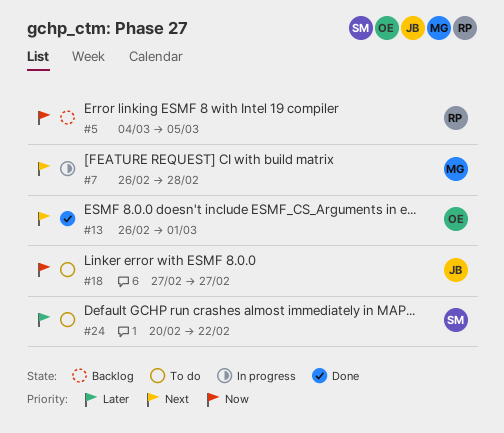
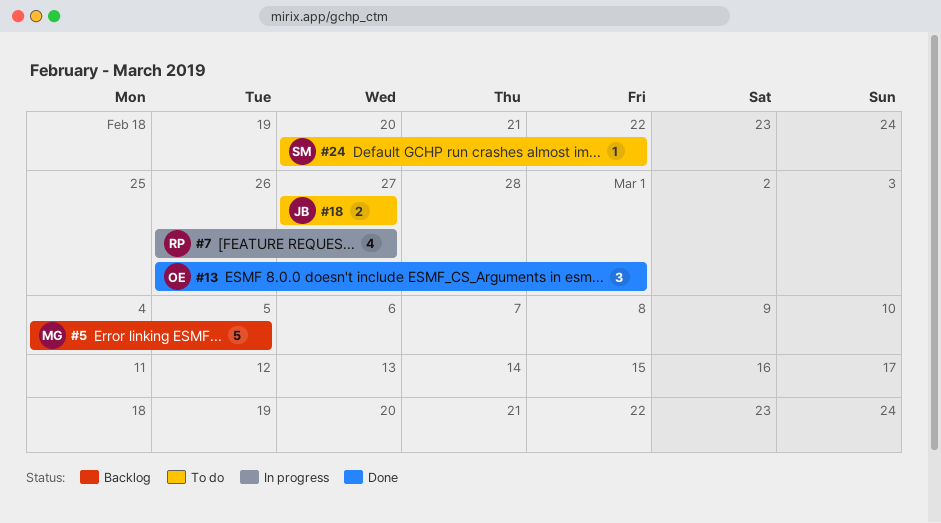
#5, owner: RP -> MG
#7, owner: MG -> RP
#7, due: Feb 28 -> Feb 27

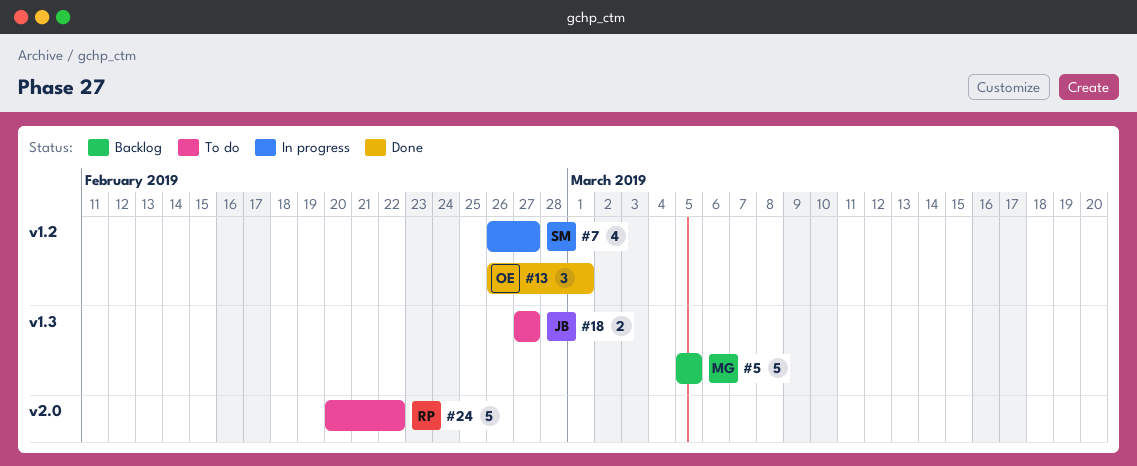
#5, start: Mar 4 -> Mar 5
#7, owner: RP -> SM
#24, owner: SM -> RP
#24, estimate: 1 -> 5

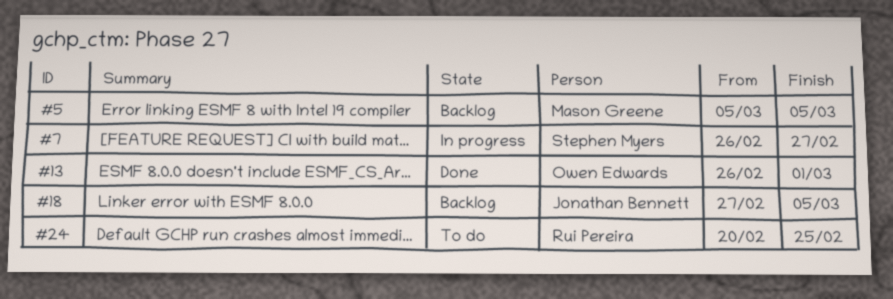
#18, status: To do -> Backlog
#18, due: Feb 27 -> Mar 5
#24, due: Feb 22 -> Feb 25

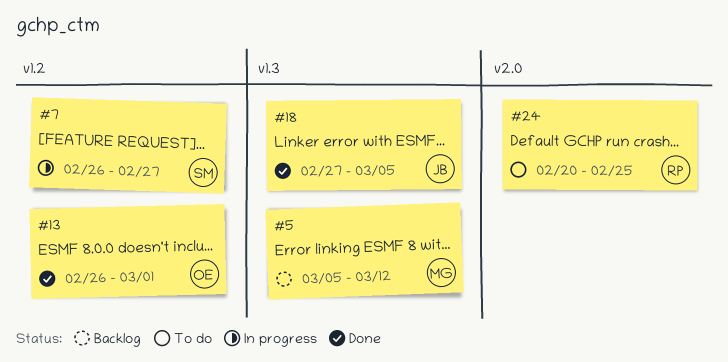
#5, due: Mar 5 -> Mar 12
#18, status: Backlog -> Done

